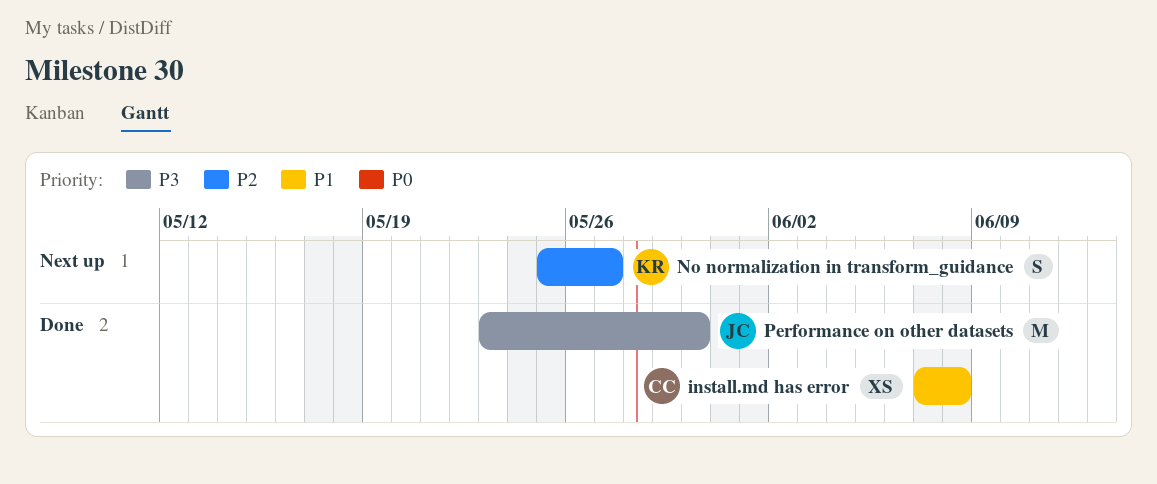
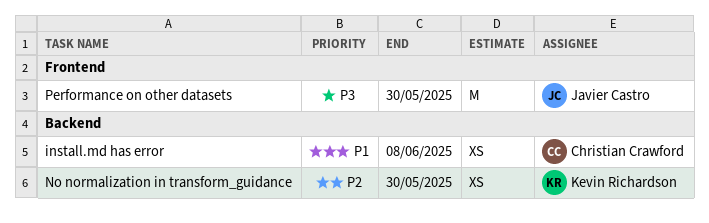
No normalization in transform_guidance, estimate: S -> XS
No normalization in transform_guidance, due: May 27 -> May 30

